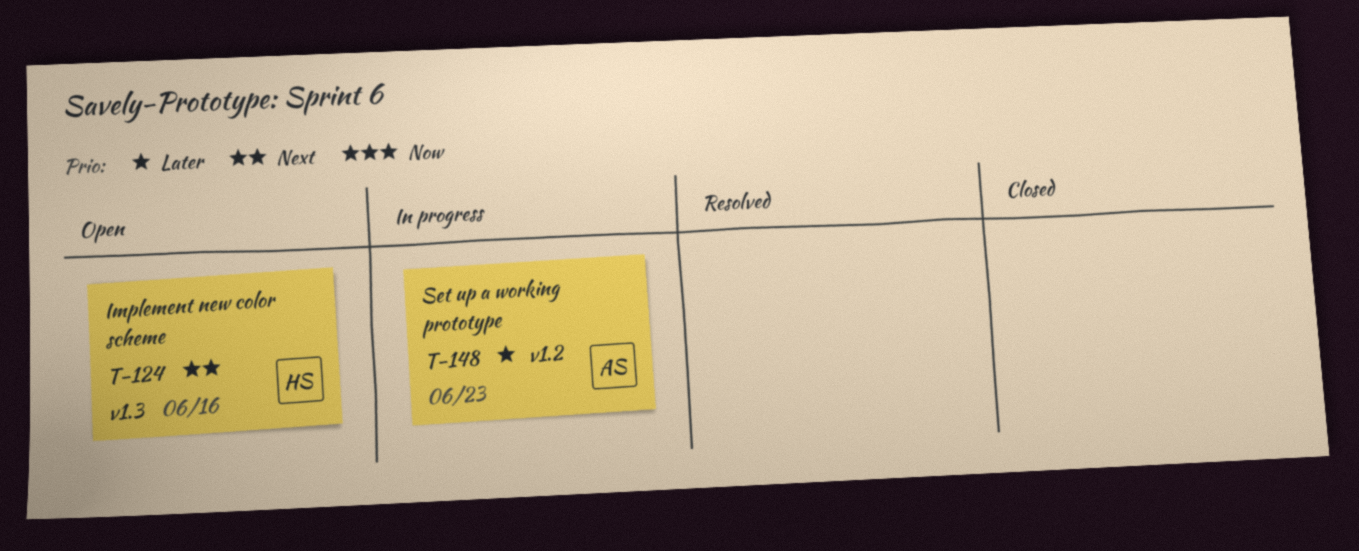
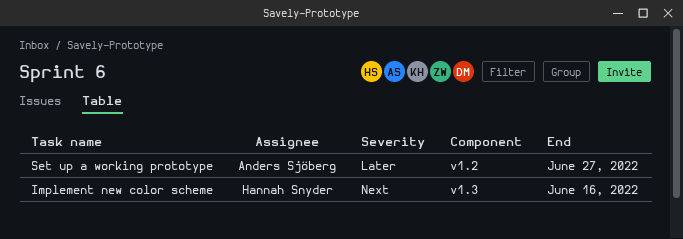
Set up a working prototype, due: Jun 23 -> Jun 27

